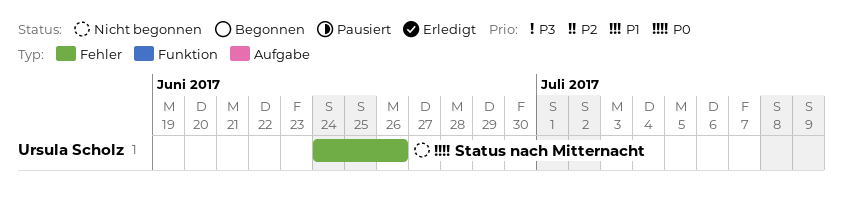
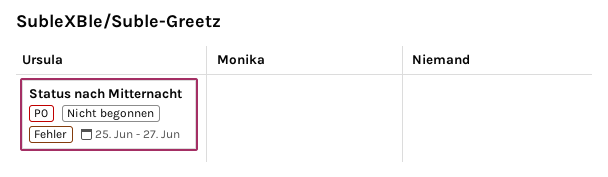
Status nach Mitternacht, start: Jun 24 -> Jun 25
Status nach Mitternacht, due: Jun 26 -> Jun 27

